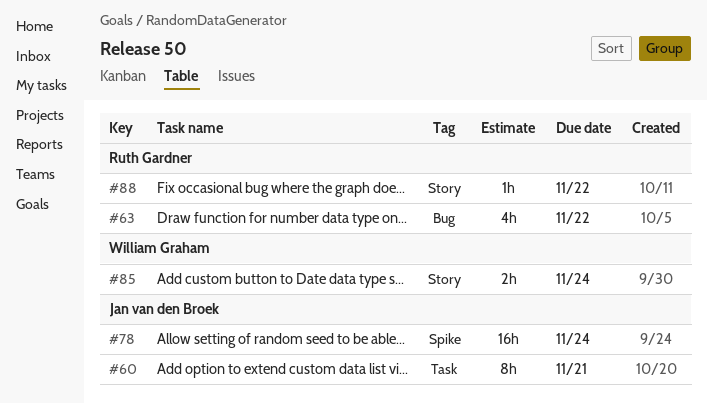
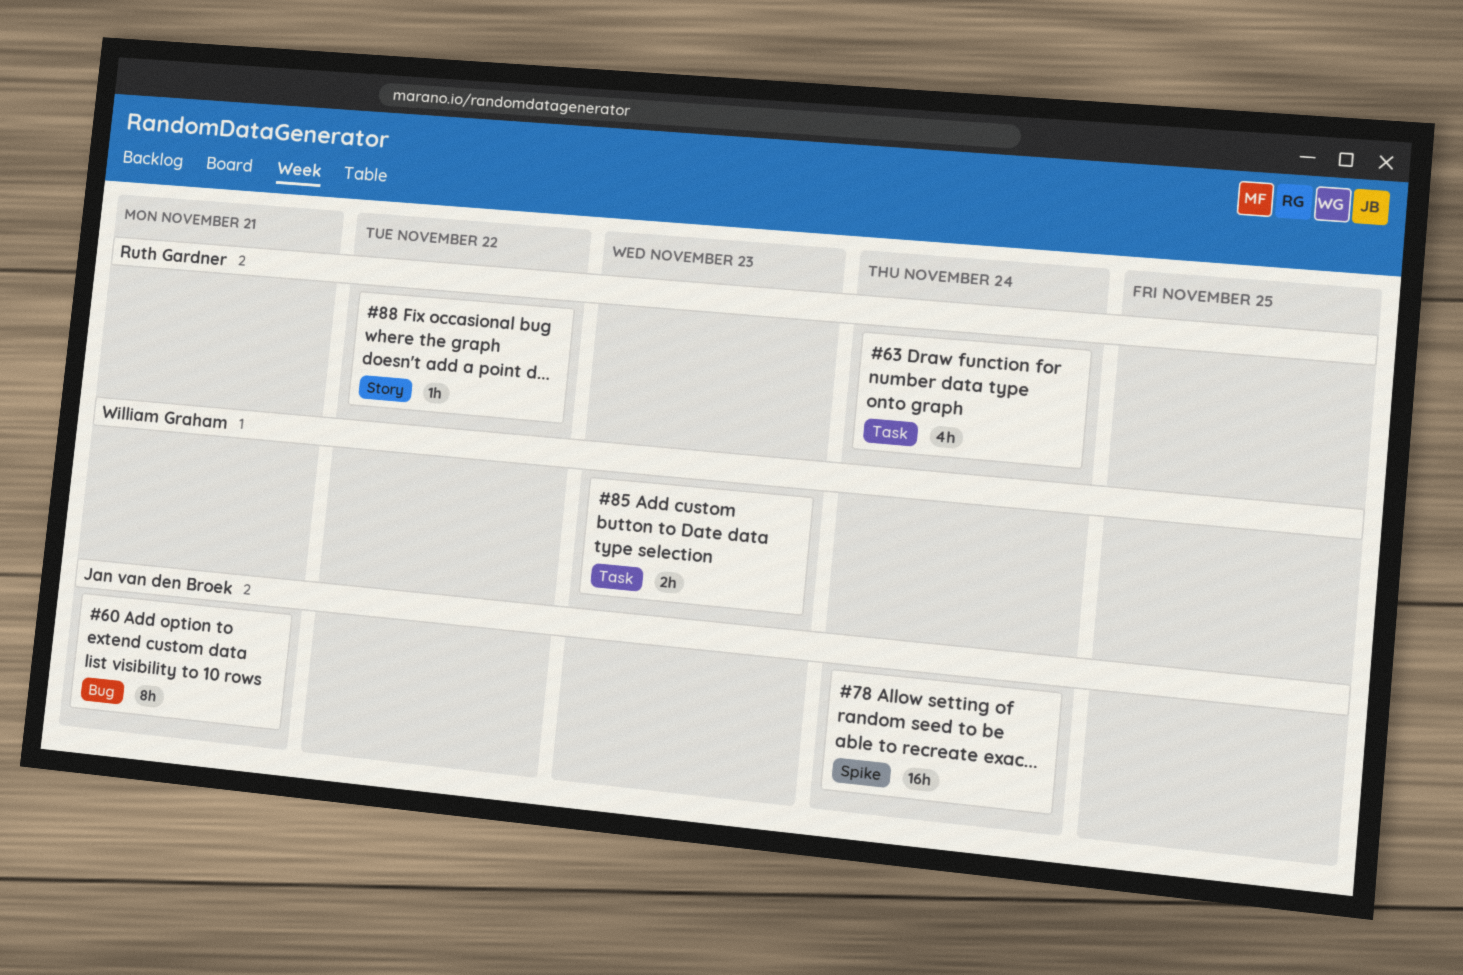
#60, label: Task -> Bug
#63, label: Bug -> Task
#63, due: Nov 22 -> Nov 24
#85, label: Story -> Task
#85, due: Nov 24 -> Nov 23

